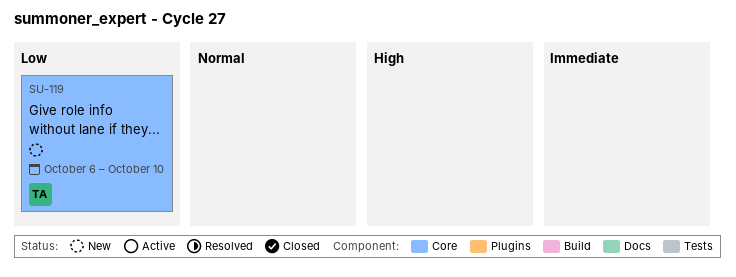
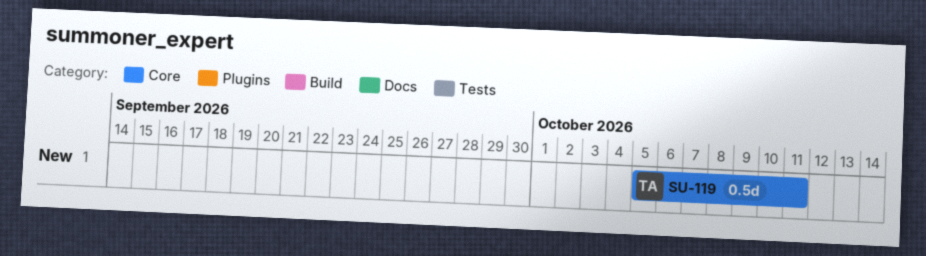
SU-119, start: Oct 6 -> Oct 5
SU-119, due: Oct 10 -> Oct 11

